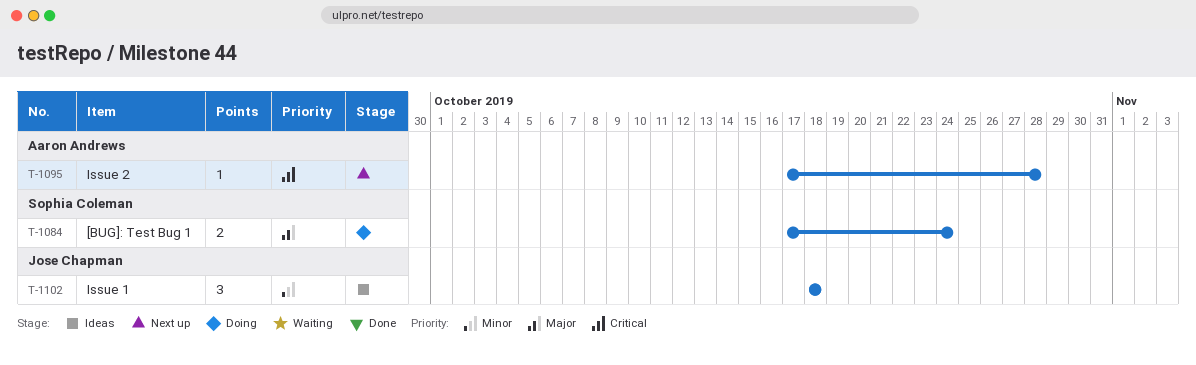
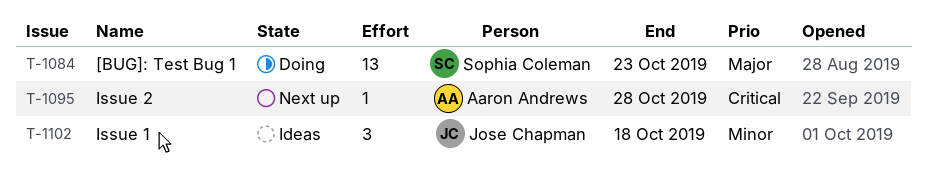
T-1084, estimate: 2 -> 13
T-1084, due: Oct 24 -> Oct 23

